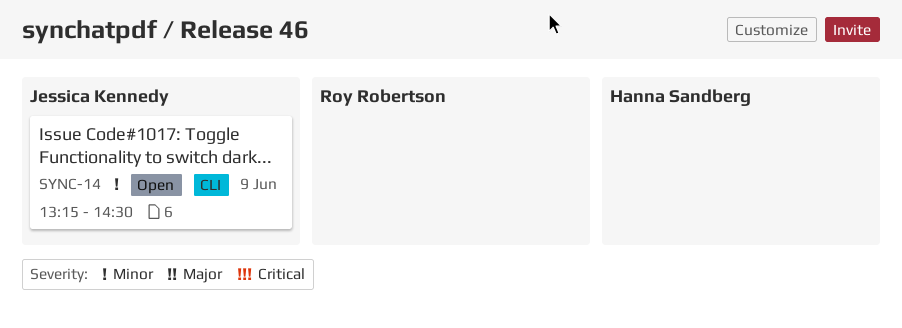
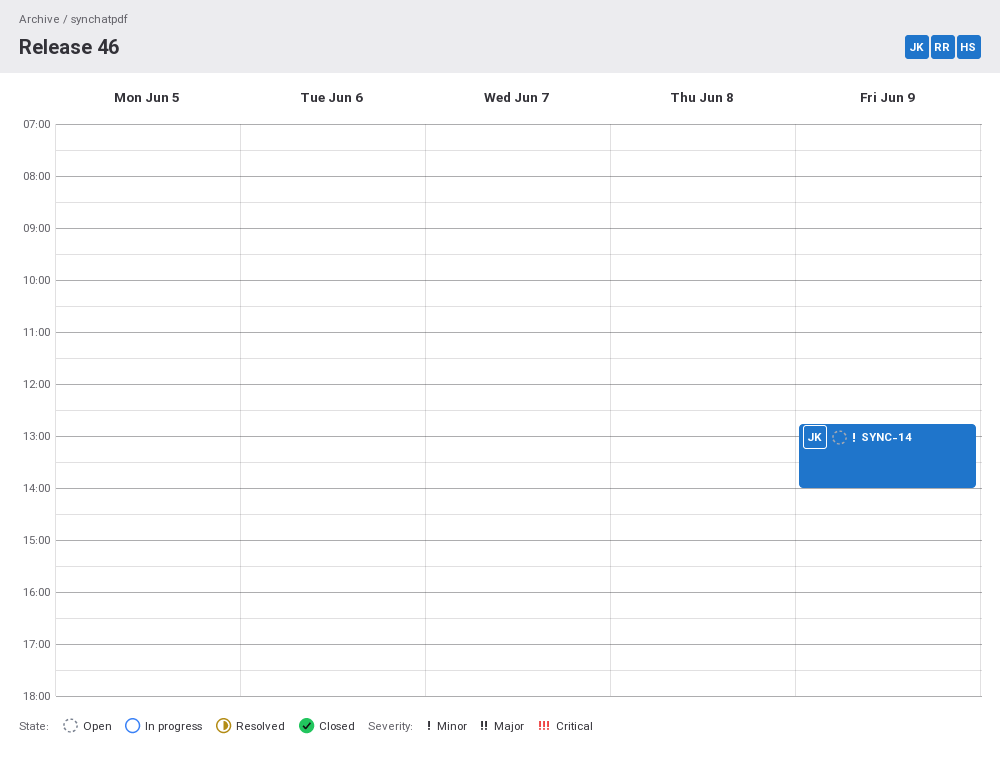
SYNC-14, begins: 13:15 -> 12:45
SYNC-14, ends: 14:30 -> 14:00

